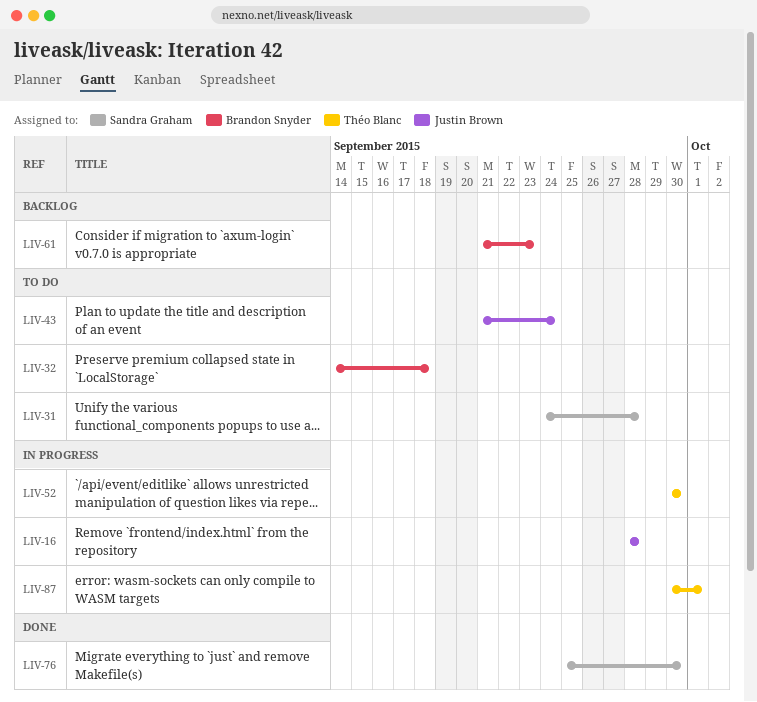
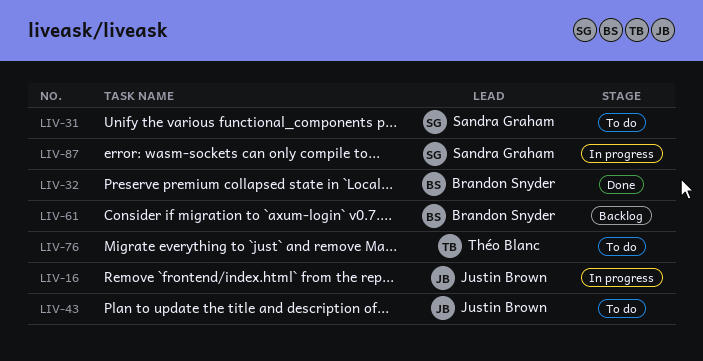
LIV-32, status: To do -> Done
LIV-52: present -> none
LIV-76, status: Done -> To do
LIV-76, owner: Sandra Graham -> Théo Blanc
LIV-87, owner: Théo Blanc -> Sandra Graham

